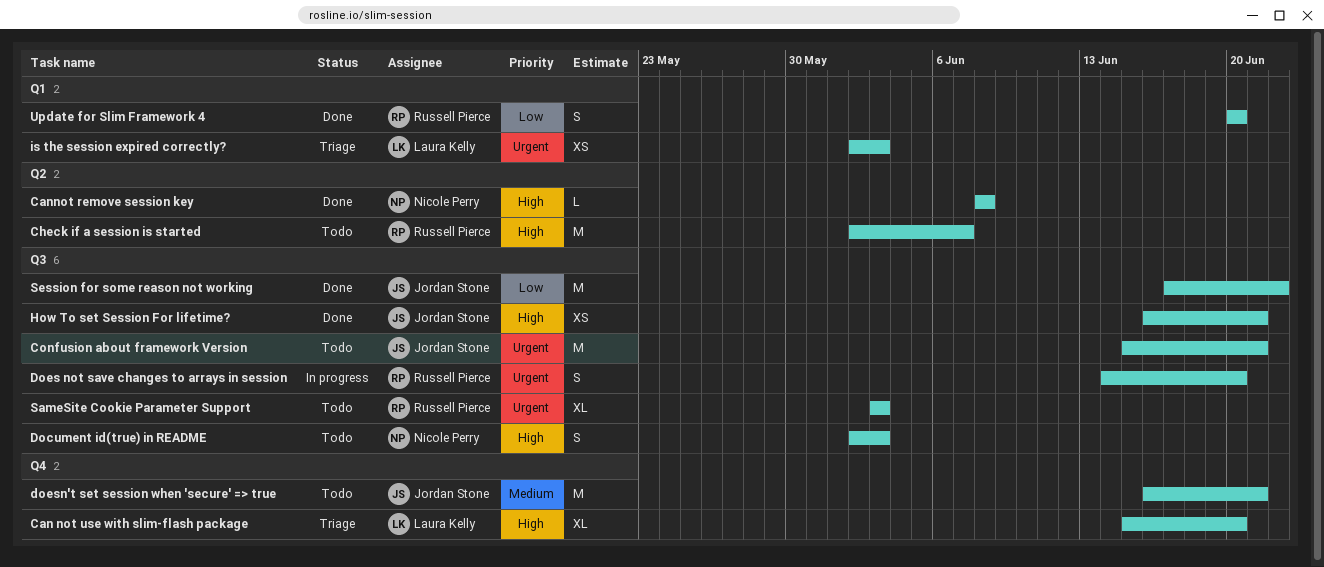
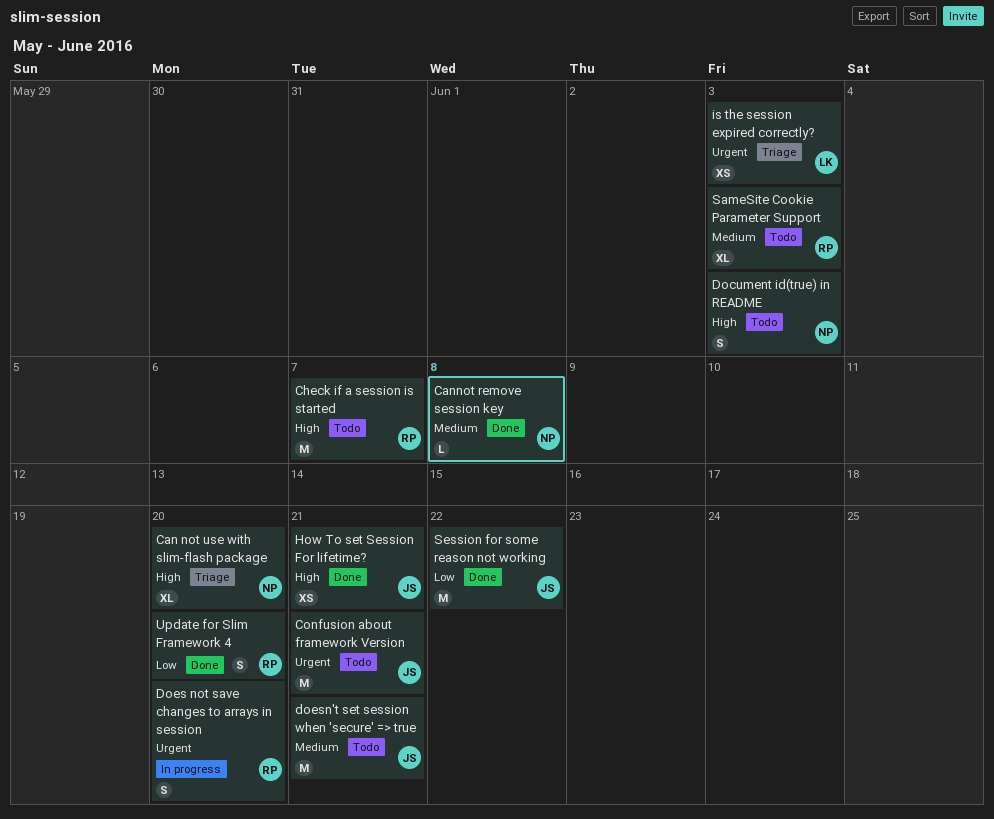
Can not use with slim-flash package, owner: Laura Kelly -> Nicole Perry
Cannot remove session key, priority: High -> Medium
SameSite Cookie Parameter Support, priority: Urgent -> Medium

